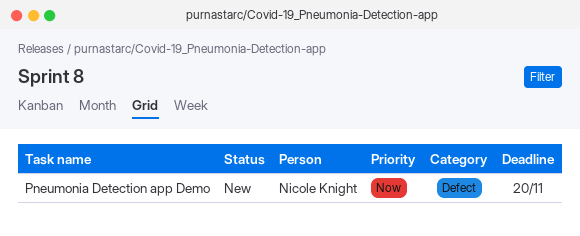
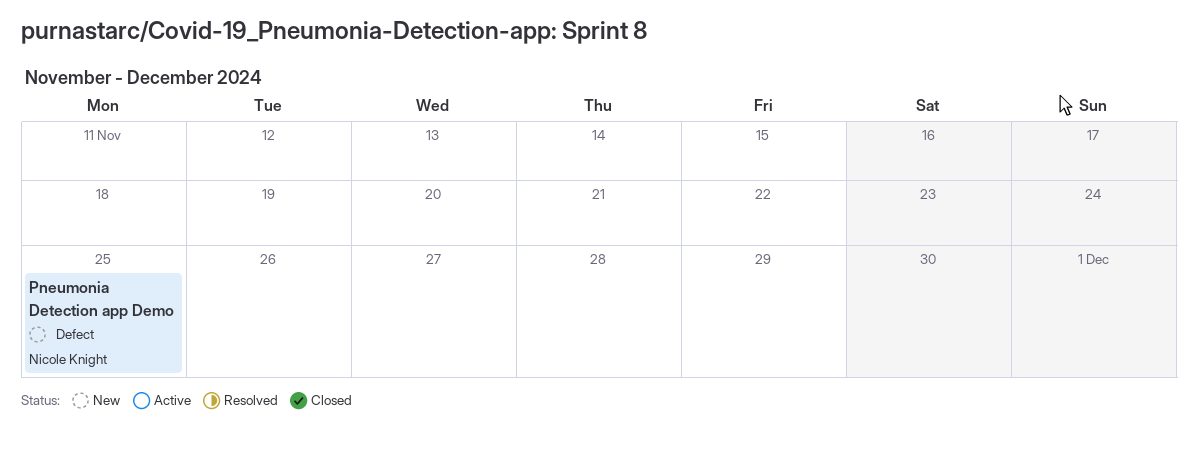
Pneumonia Detection app Demo, due: Nov 20 -> Nov 25

